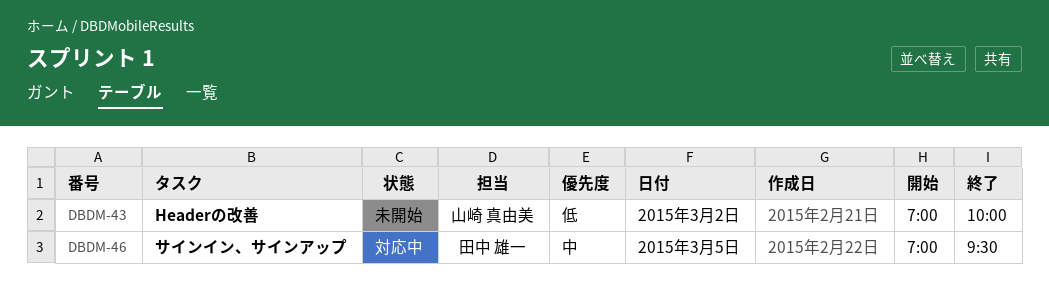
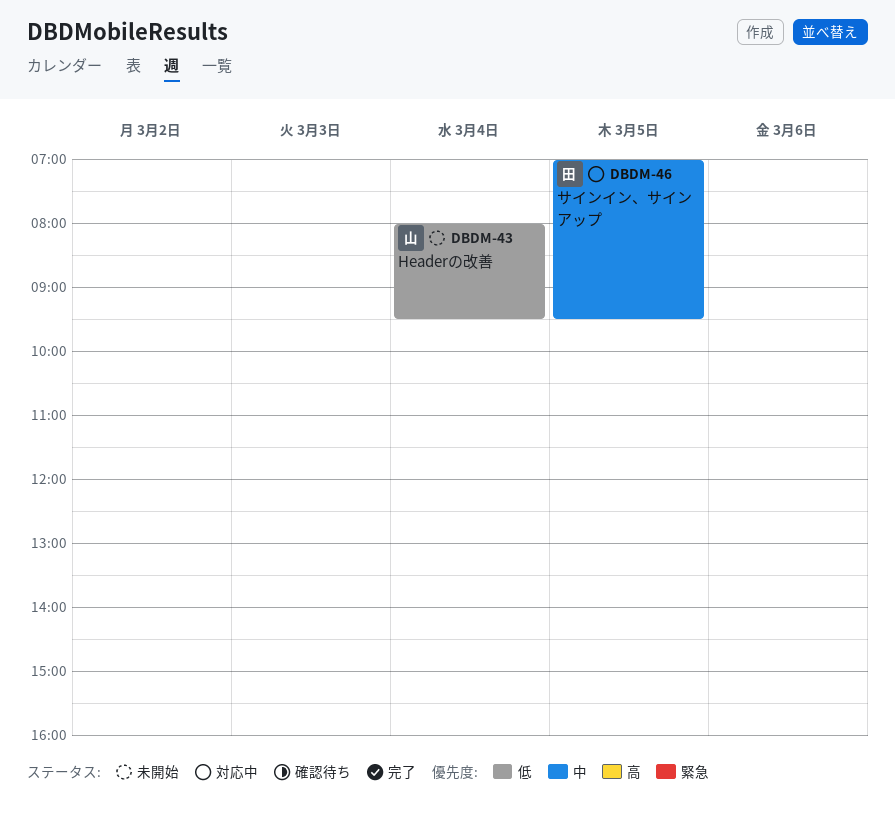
DBDM-43, day: Mar 2 -> Mar 4
DBDM-43, begins: 07:00 -> 08:00
DBDM-43, ends: 10:00 -> 09:30

